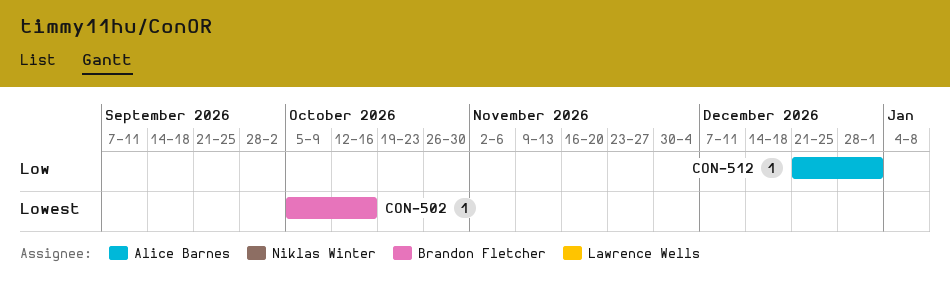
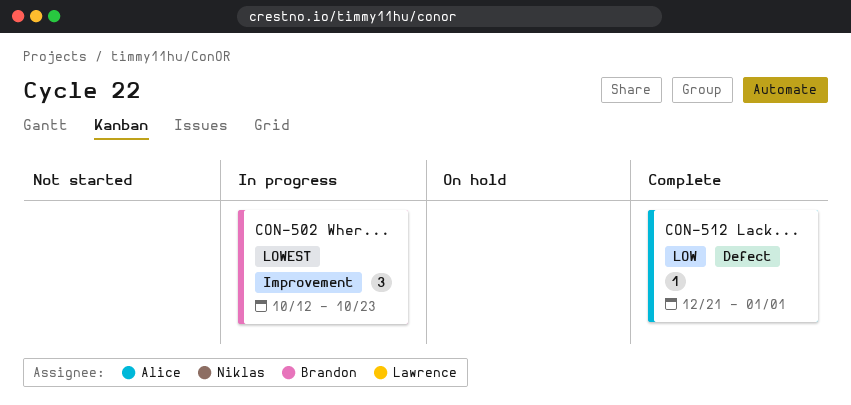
CON-502, estimate: 1 -> 3
CON-502, start: Oct 5 -> Oct 12
CON-502, due: Oct 16 -> Oct 23

